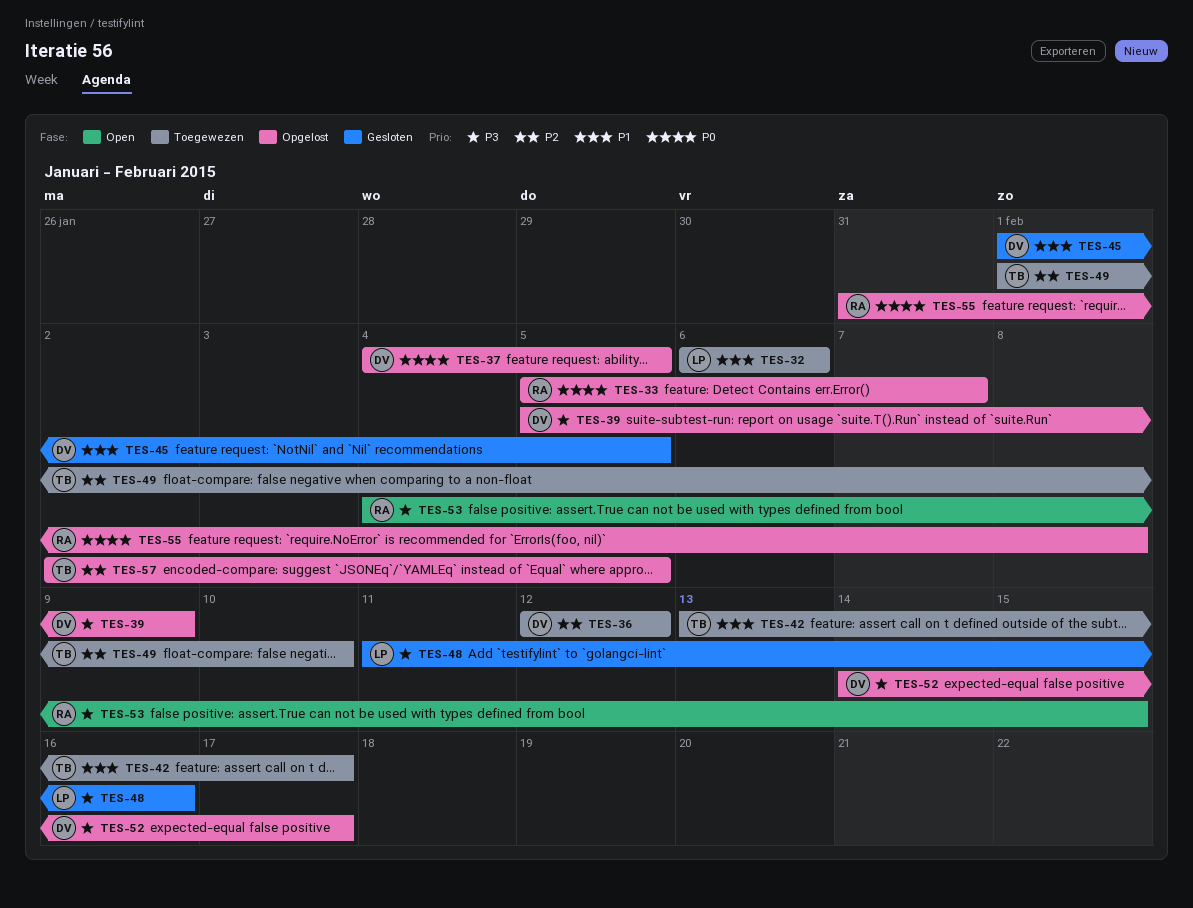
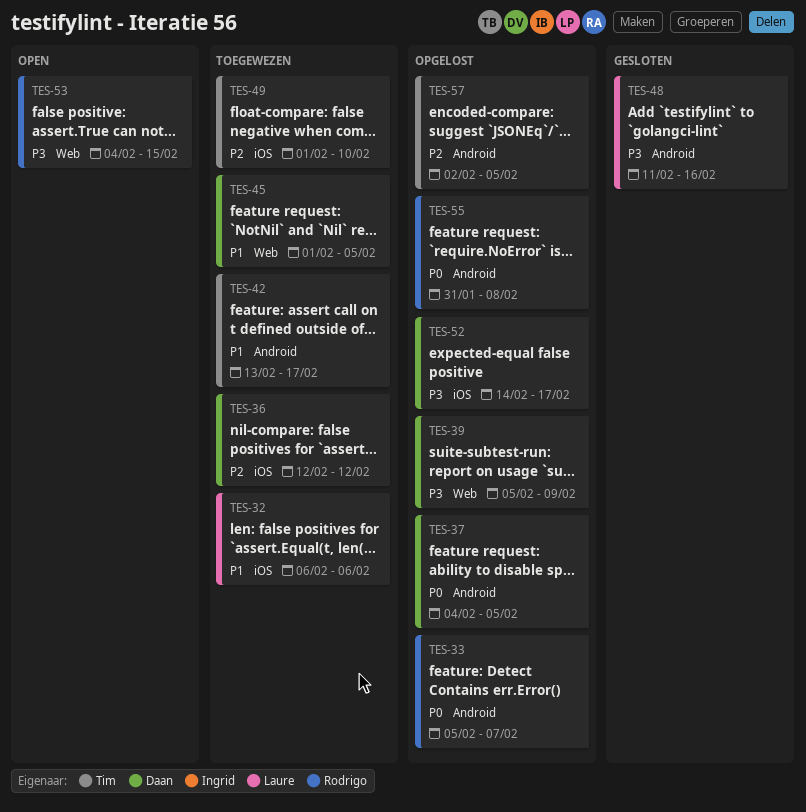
TES-45, status: Gesloten -> Toegewezen

